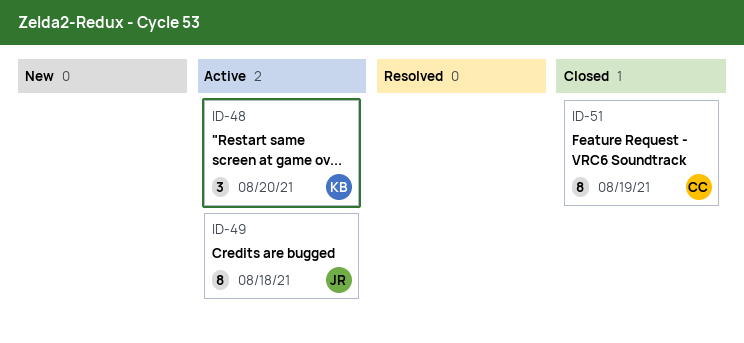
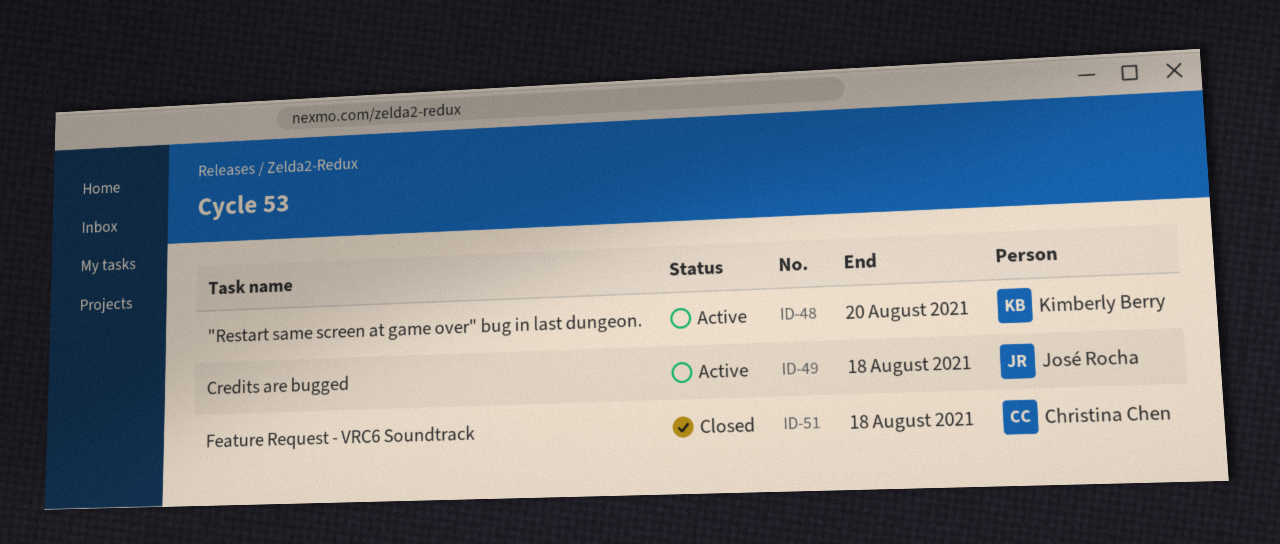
ID-51, due: Aug 19 -> Aug 18

